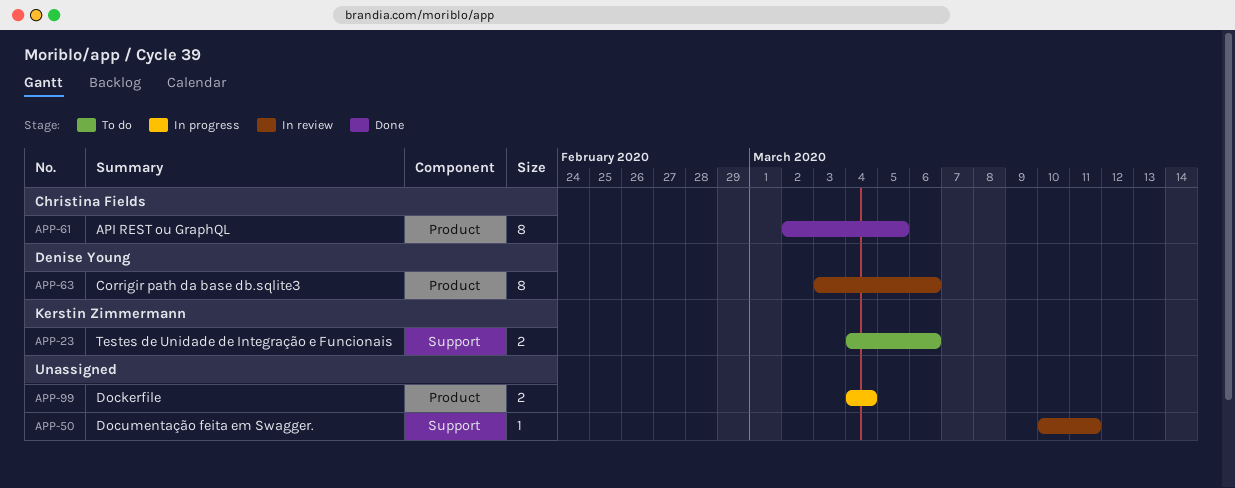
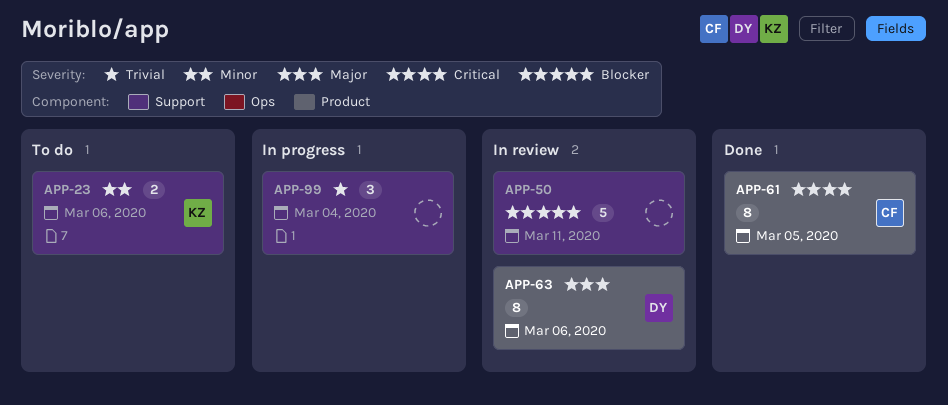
APP-50, estimate: 1 -> 5
APP-99, label: Product -> Support
APP-99, estimate: 2 -> 3

